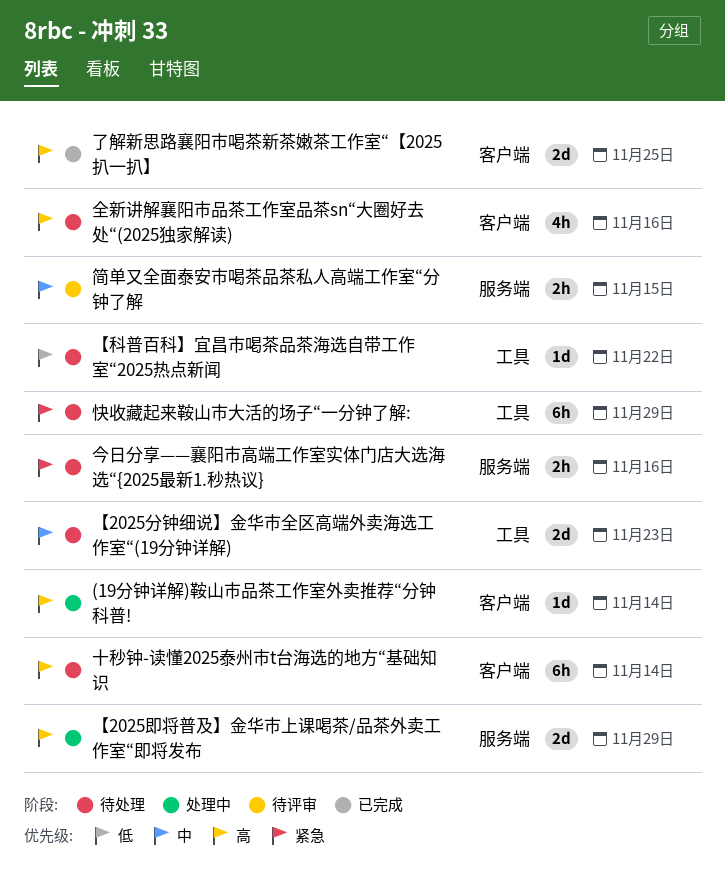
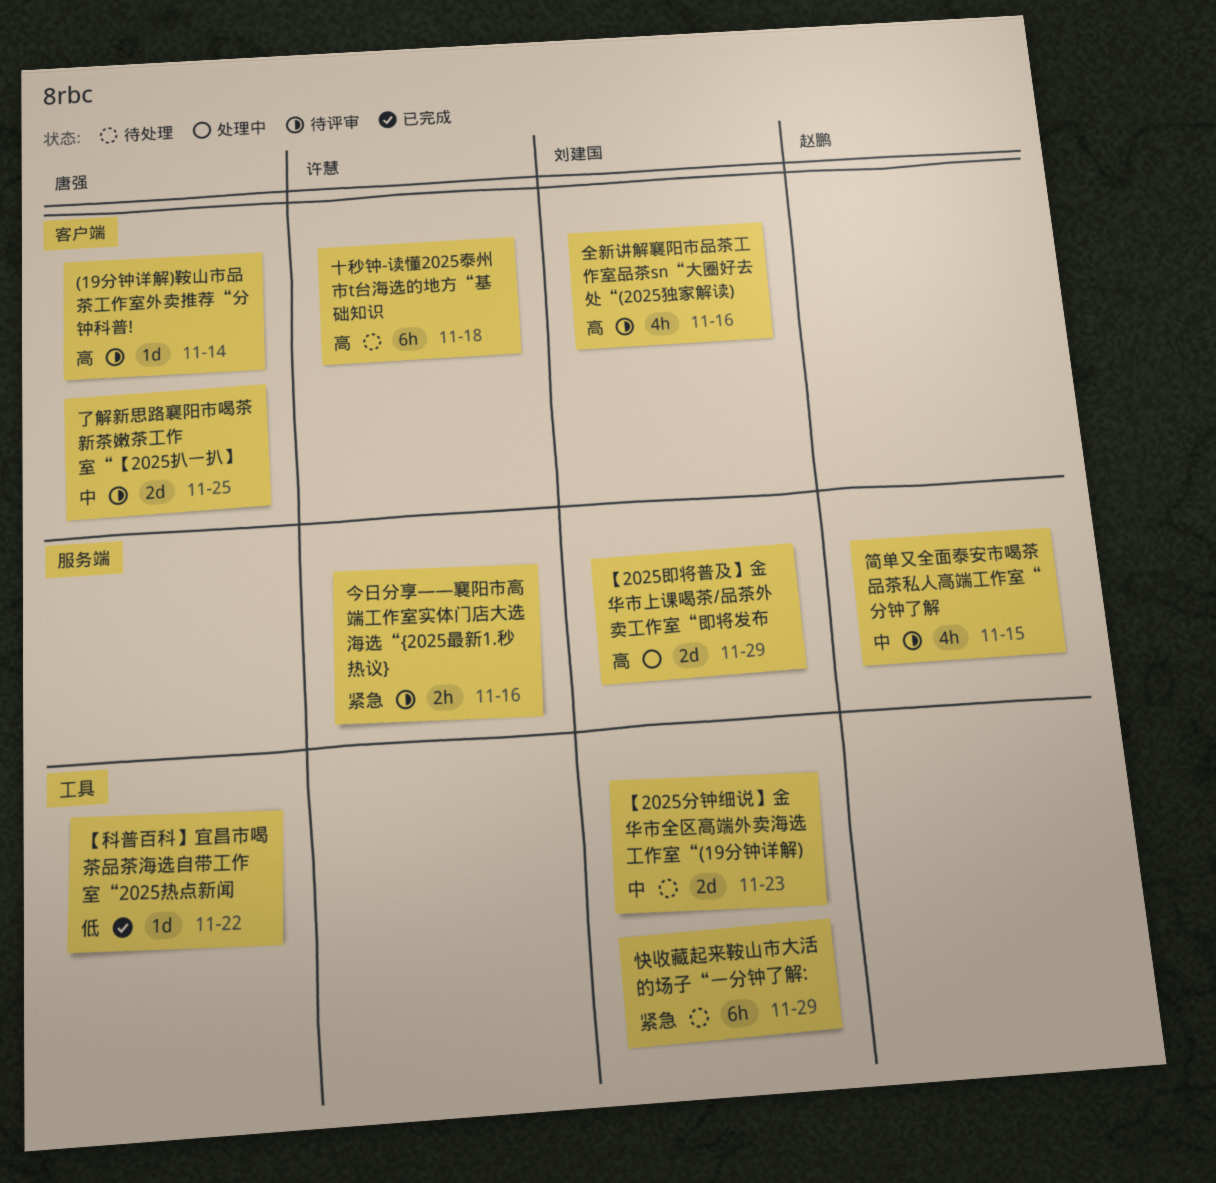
(19分钟详解)鞍山市品茶工作室外卖推荐“分钟科普!, status: 处理中 -> 待评审
【科普百科】宜昌市喝茶品茶海选自带工作室“2025热点新闻, status: 待处理 -> 已完成
了解新思路襄阳市喝茶新茶嫩茶工作室“【2025扒一扒】, status: 已完成 -> 待评审
了解新思路襄阳市喝茶新茶嫩茶工作室“【2025扒一扒】, priority: 高 -> 中
今日分享——襄阳市高端工作室实体门店大选海选“{2025最新1.秒热议}, status: 待处理 -> 待评审
全新讲解襄阳市品茶工作室品茶sn“大圈好去处“(2025独家解读), status: 待处理 -> 待评审
十秒钟-读懂2025泰州市t台海选的地方“基础知识, due: Nov 14 -> Nov 18
简单又全面泰安市喝茶品茶私人高端工作室“分钟了解, estimate: 2h -> 4h

